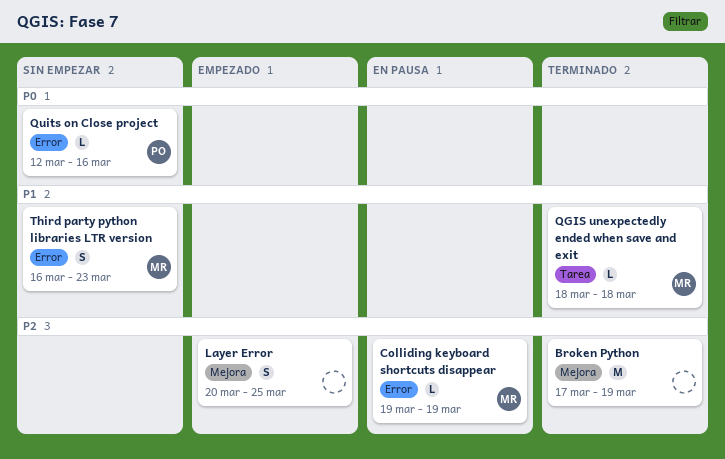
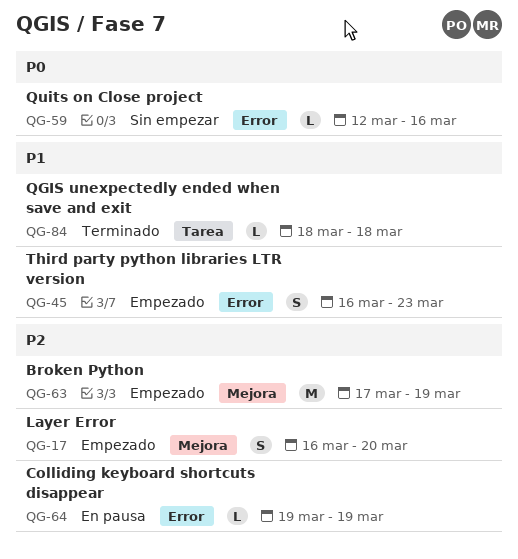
Broken Python, status: Terminado -> Empezado
Layer Error, start: Mar 20 -> Mar 16
Layer Error, due: Mar 25 -> Mar 20
Third party python libraries LTR version, status: Sin empezar -> Empezado

